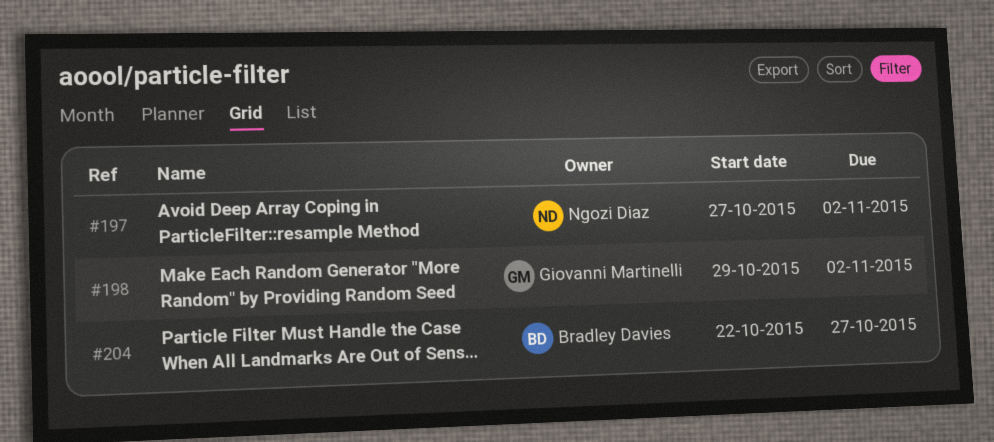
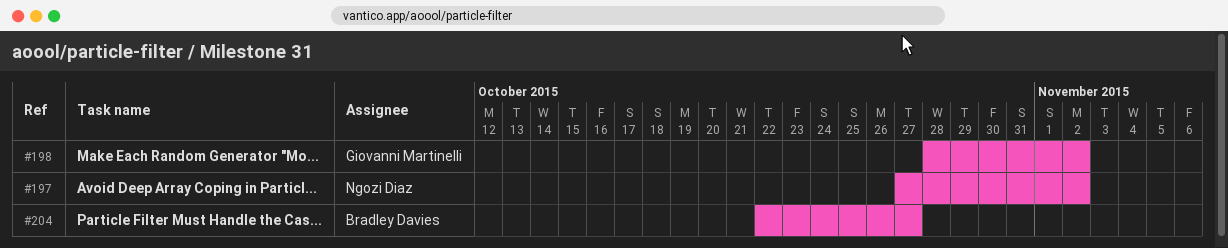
#198, start: Oct 29 -> Oct 28

